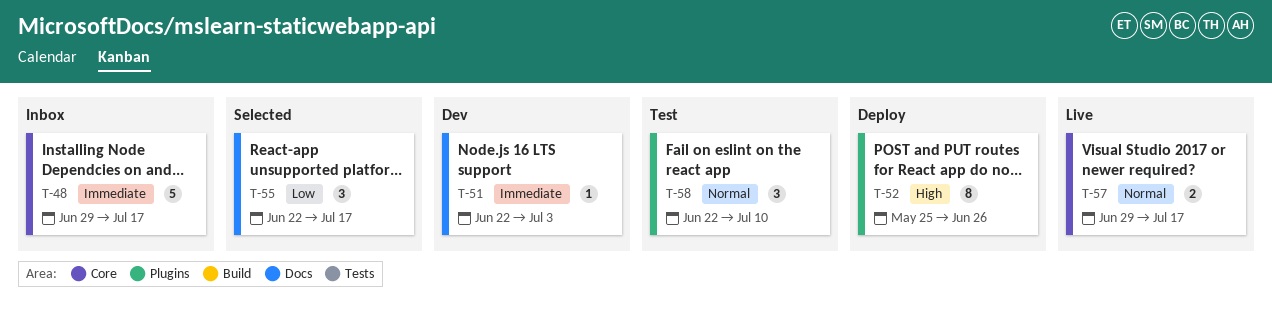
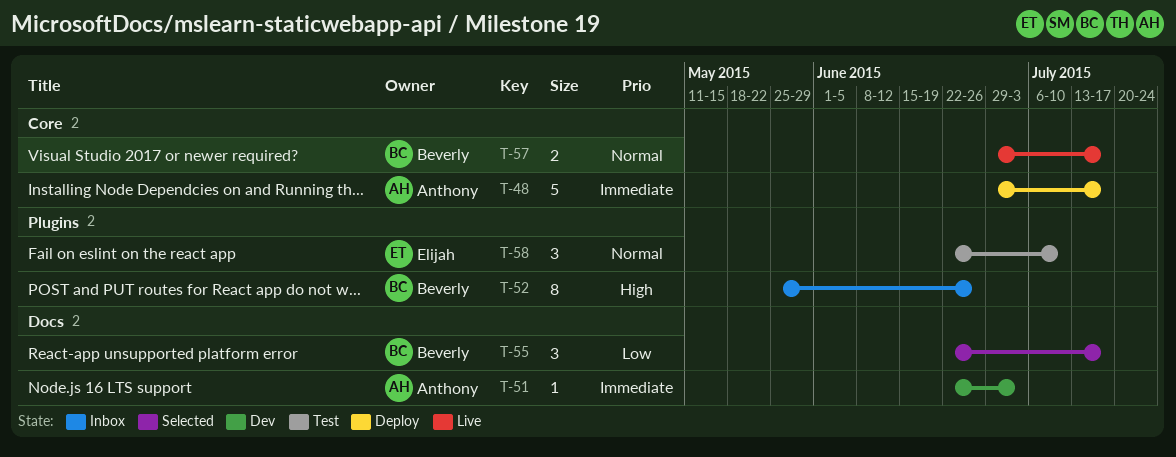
T-48, status: Inbox -> Deploy
T-52, status: Deploy -> Inbox

